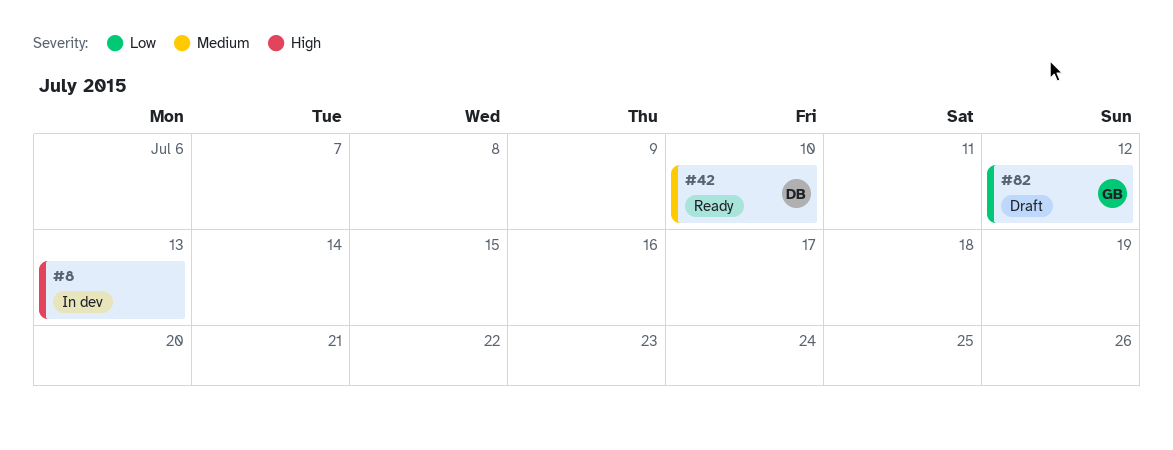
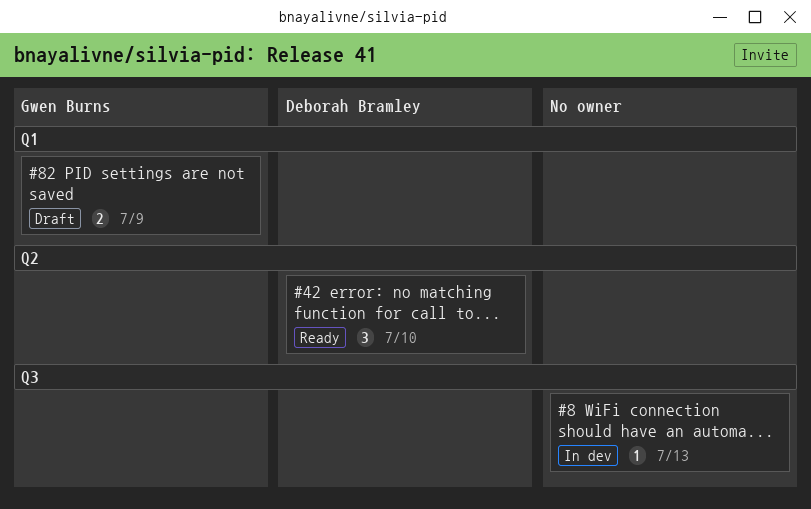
#82, due: Jul 12 -> Jul 9

